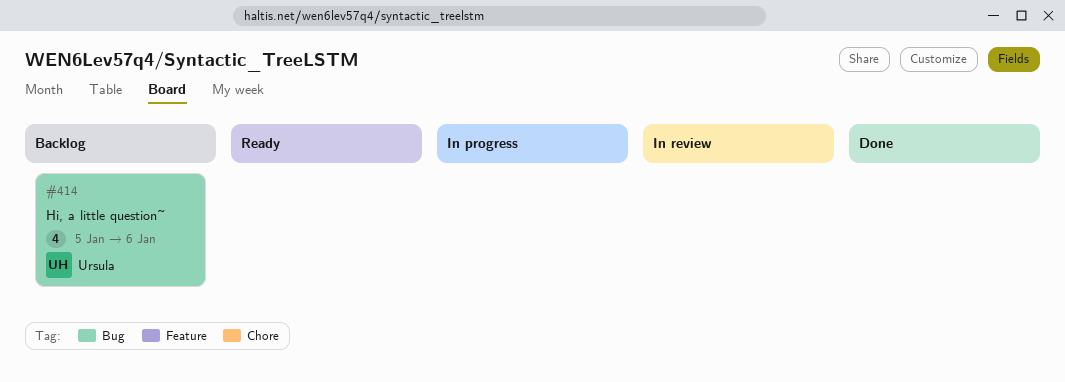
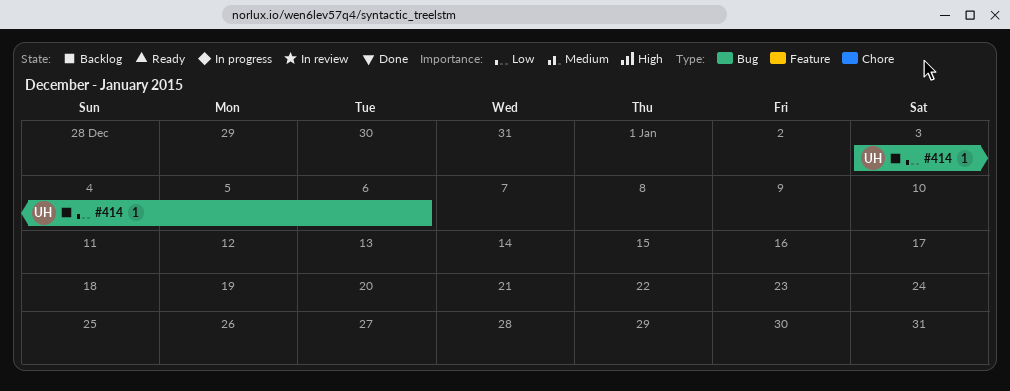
#414, estimate: 4 -> 1
#414, start: Jan 5 -> Jan 3

